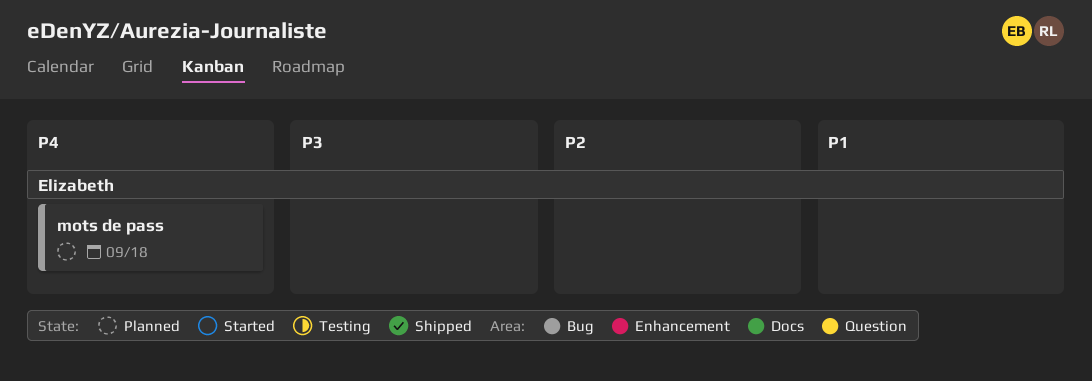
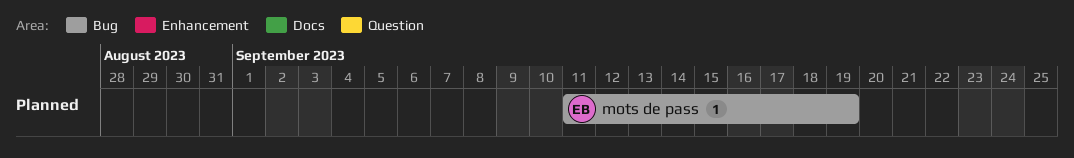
mots de pass, due: Sep 18 -> Sep 19

